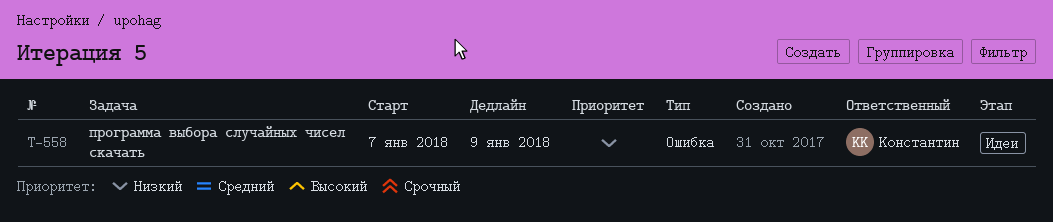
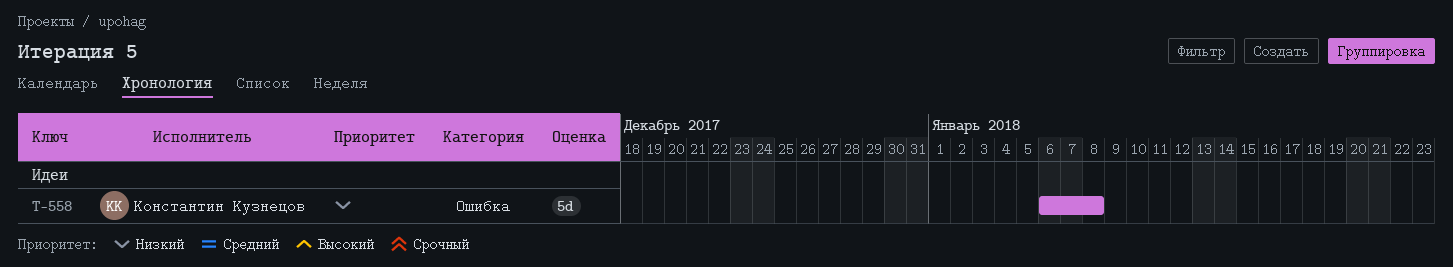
T-558, start: Jan 7 -> Jan 6
T-558, due: Jan 9 -> Jan 8

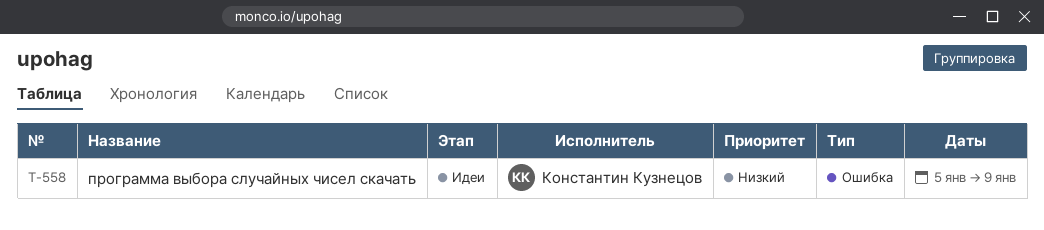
T-558, start: Jan 6 -> Jan 5
T-558, due: Jan 8 -> Jan 9

